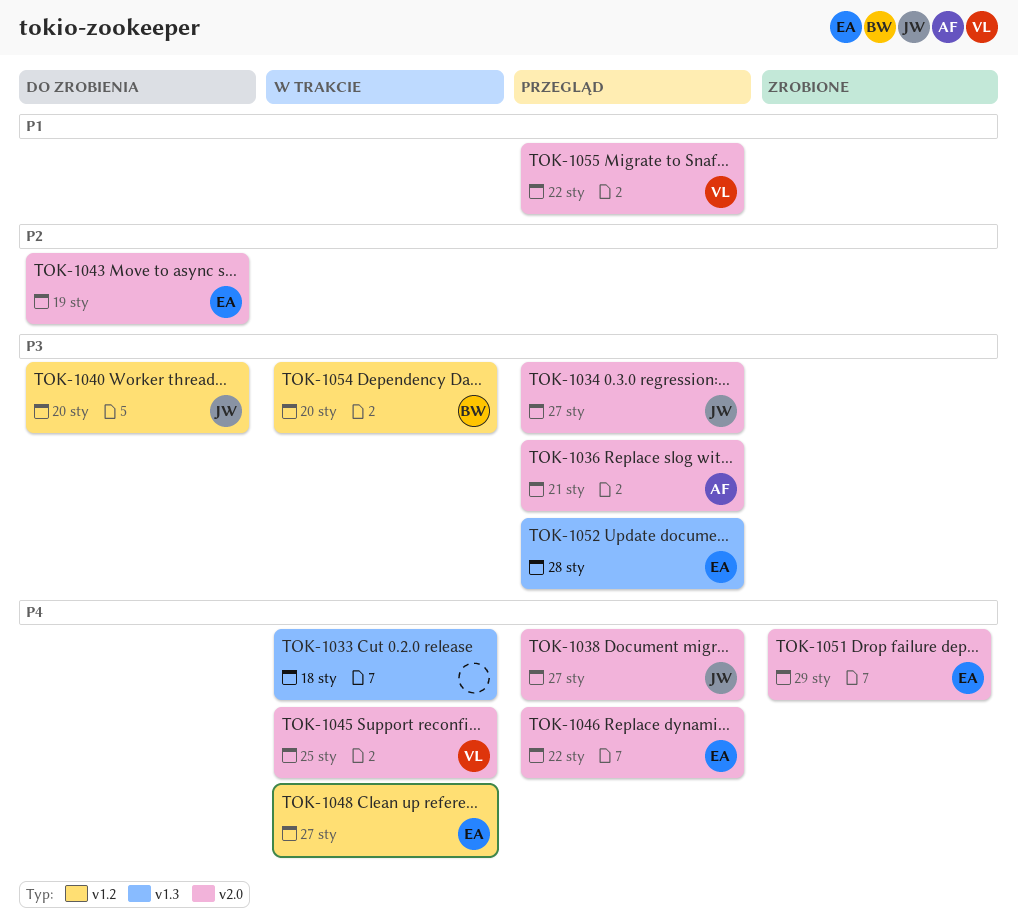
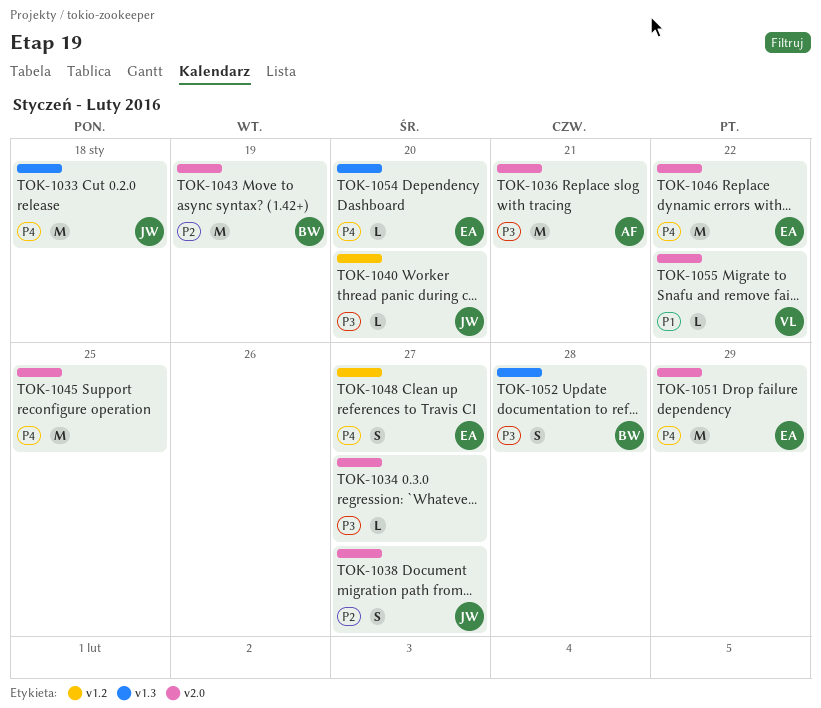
TOK-1033, owner: none -> JW
TOK-1034, owner: JW -> none
TOK-1038, priority: P4 -> P2
TOK-1043, owner: EA -> BW
TOK-1045, owner: VL -> none
TOK-1052, owner: EA -> BW
TOK-1054, owner: BW -> EA
TOK-1054, priority: P3 -> P4
TOK-1054, label: v1.2 -> v1.3

